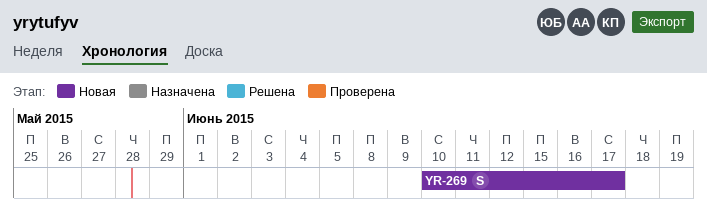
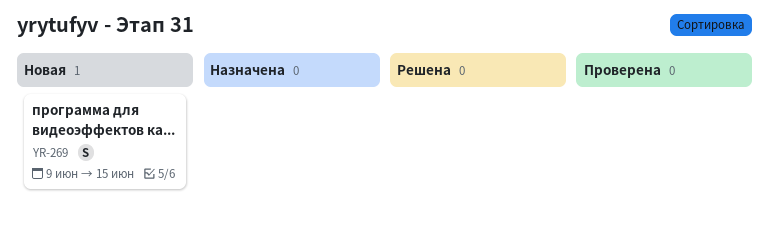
YR-269, start: Jun 10 -> Jun 9
YR-269, due: Jun 17 -> Jun 15

